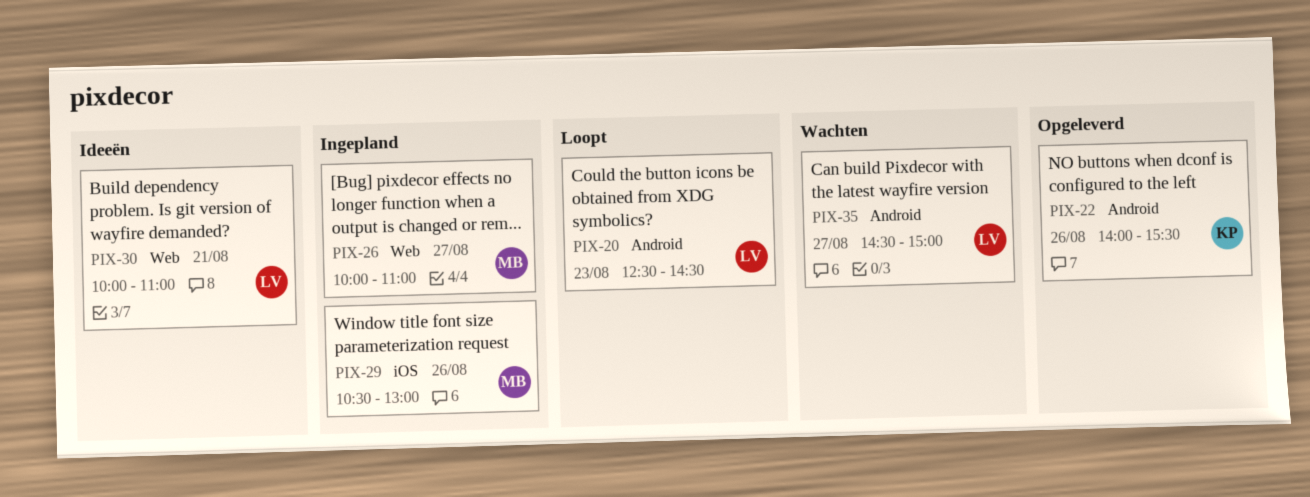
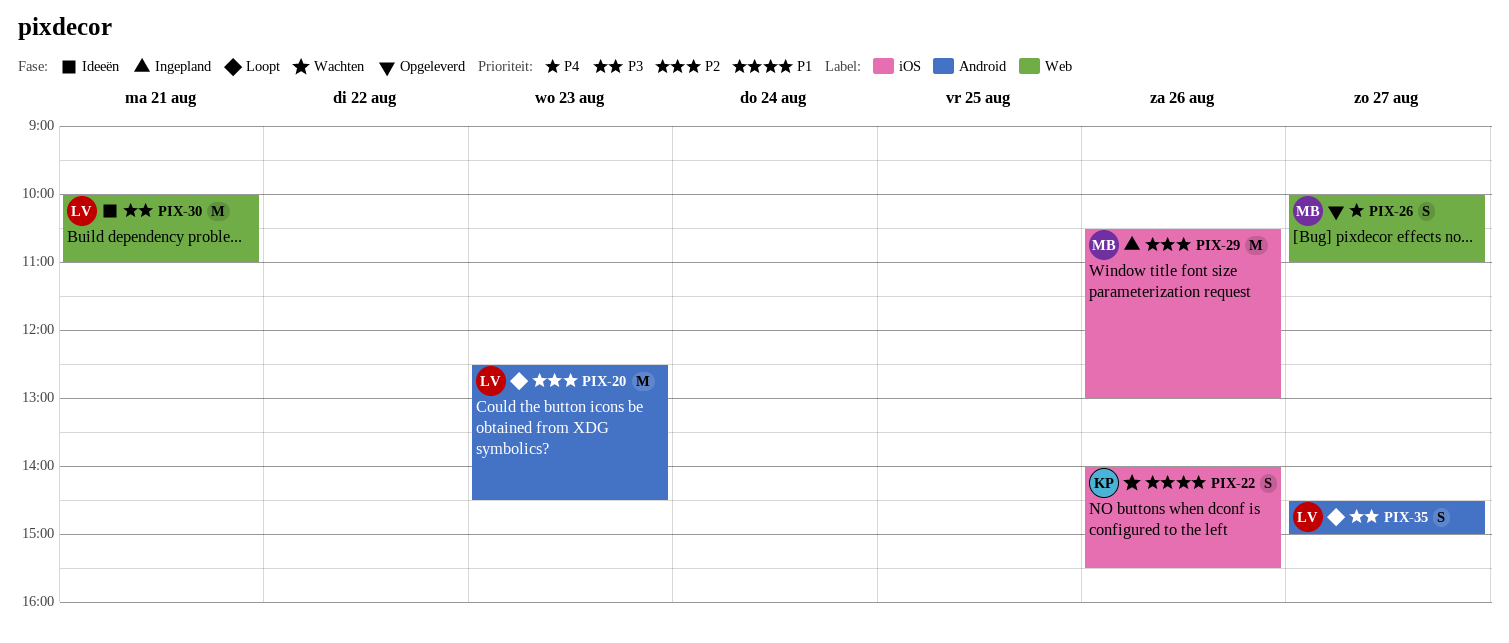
PIX-22, status: Opgeleverd -> Wachten
PIX-22, label: Android -> iOS
PIX-26, status: Ingepland -> Opgeleverd
PIX-35, status: Wachten -> Loopt

